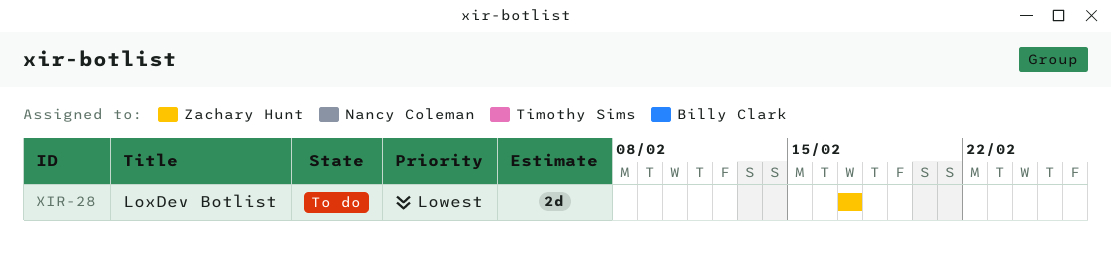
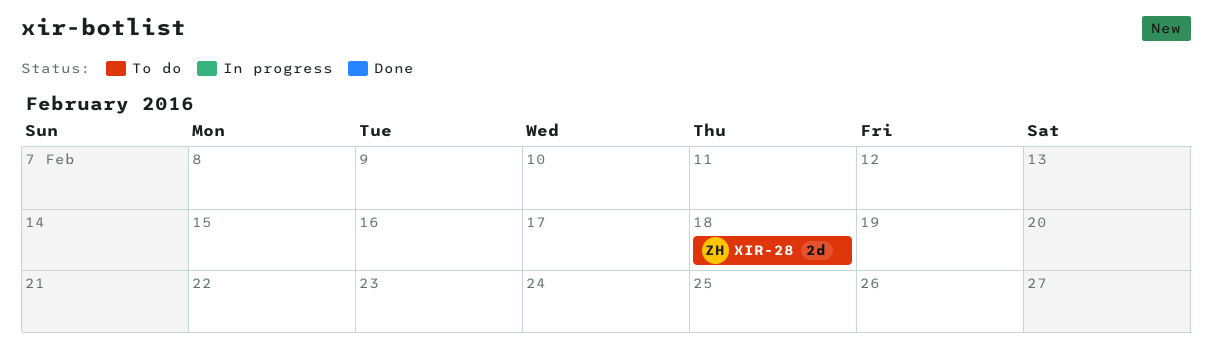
XIR-28, start: Feb 17 -> Feb 18
XIR-28, due: Feb 17 -> Feb 18

